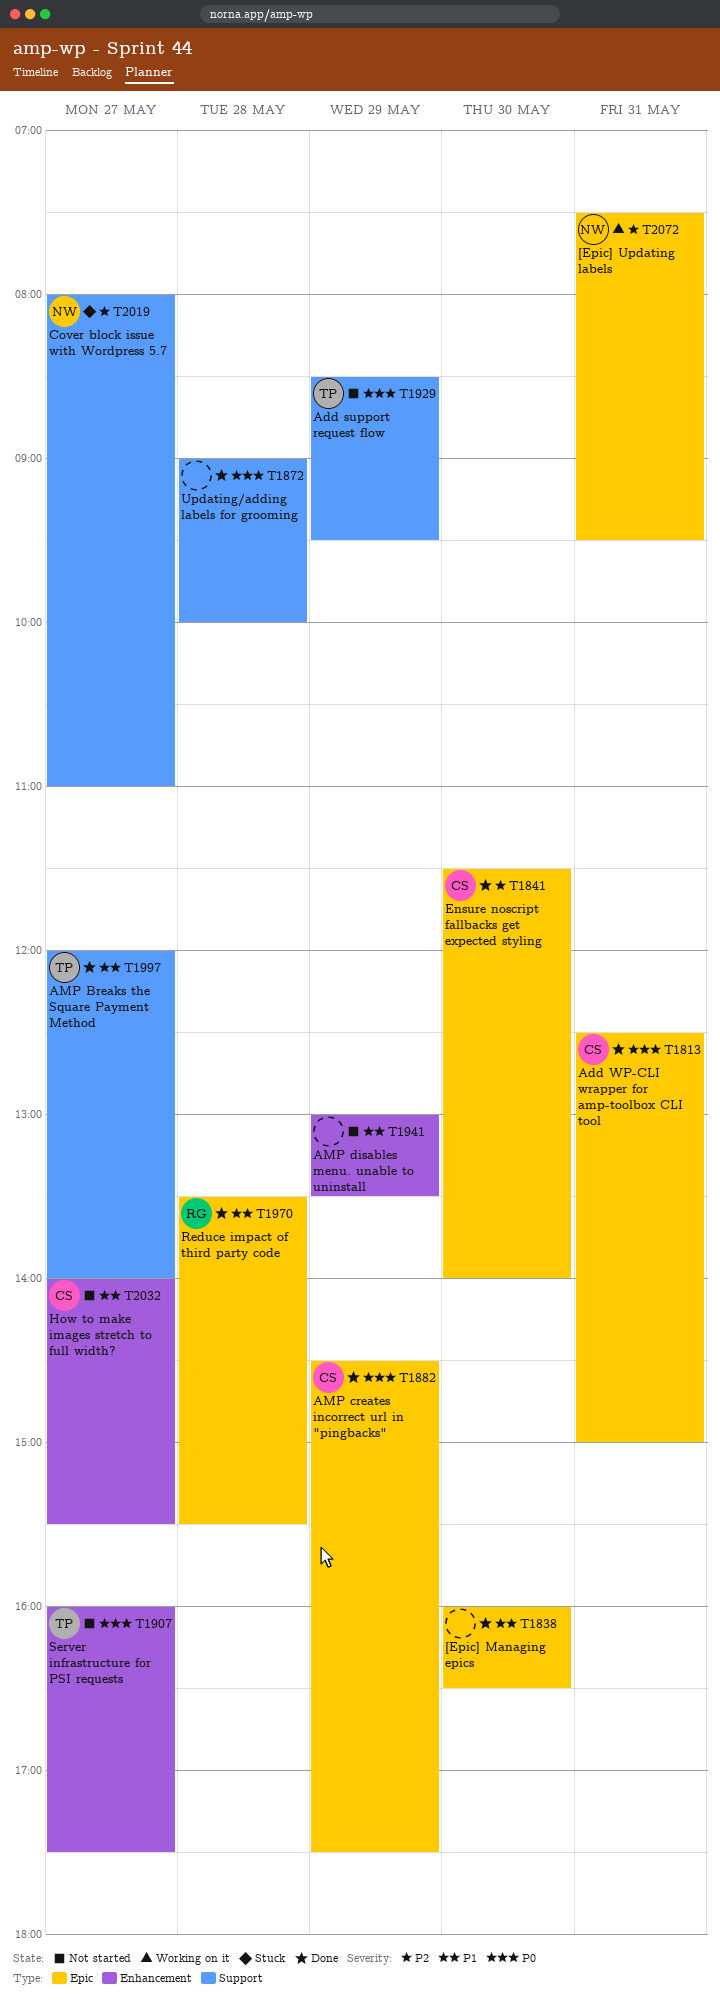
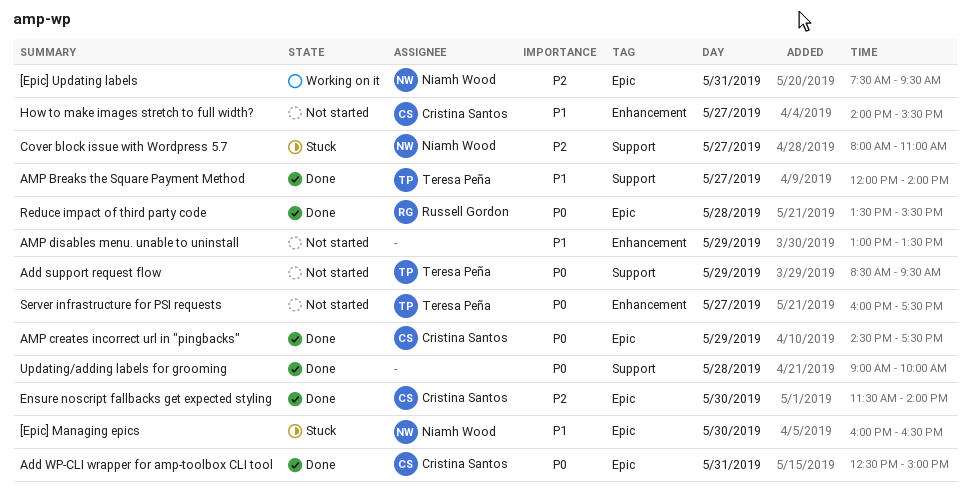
[Epic] Managing epics, status: Done -> Stuck
[Epic] Managing epics, owner: none -> Niamh Wood
Reduce impact of third party code, priority: P1 -> P0

